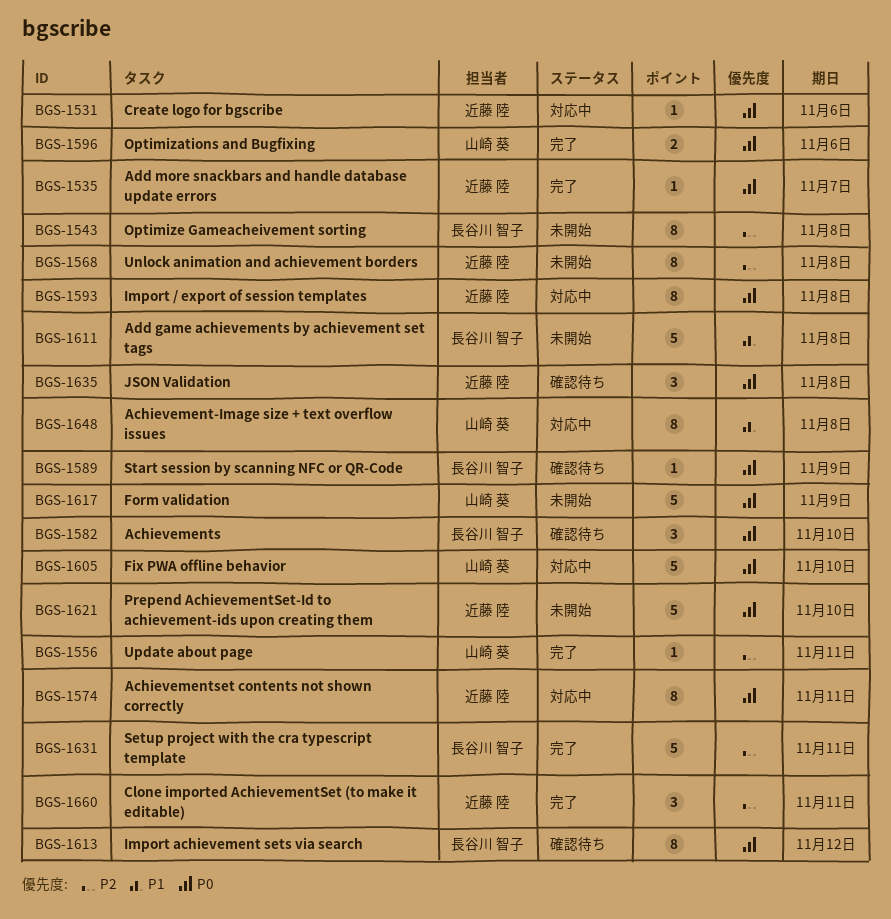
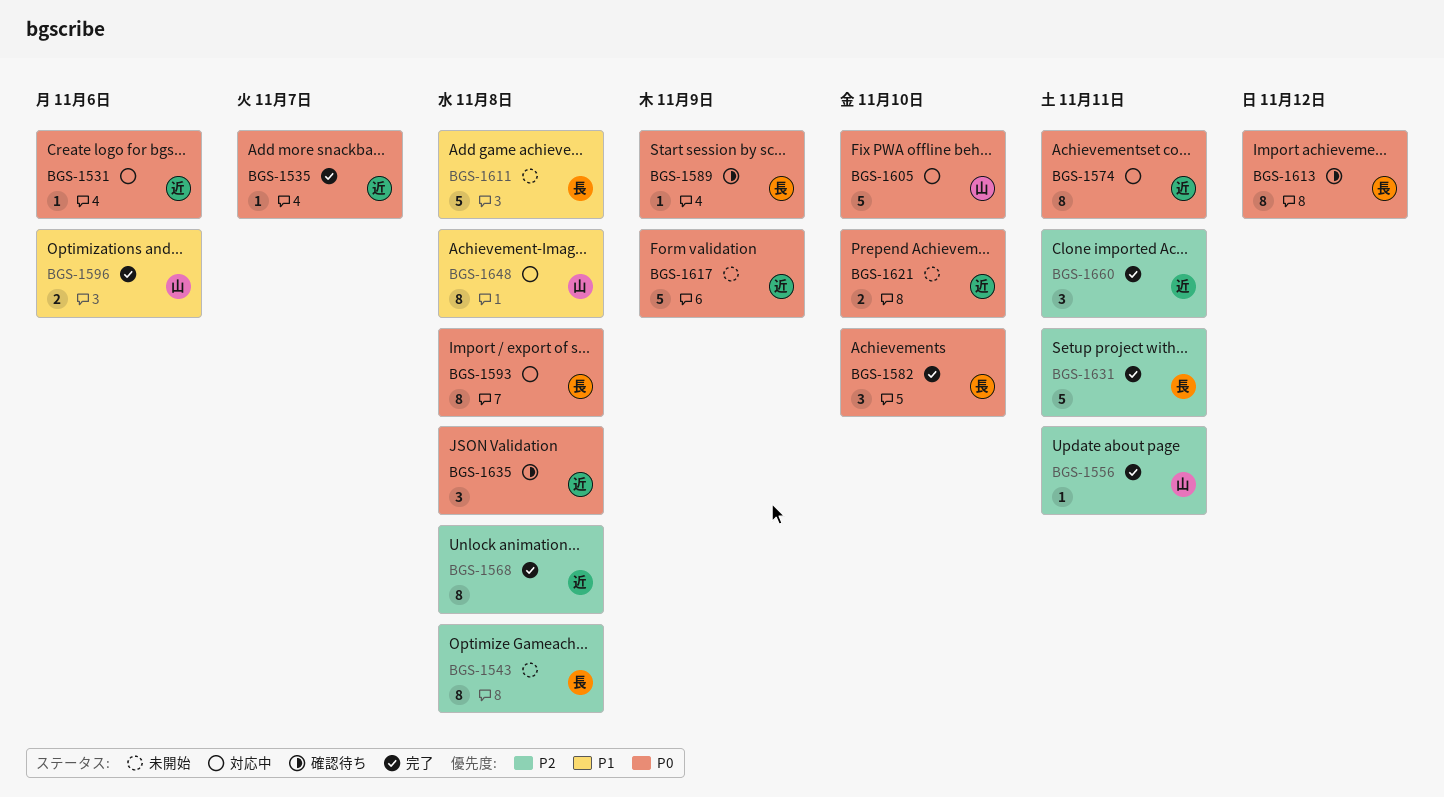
BGS-1568, status: 未開始 -> 完了
BGS-1582, status: 確認待ち -> 完了
BGS-1593, owner: 近藤 陸 -> 長谷川 智子
BGS-1596, priority: P0 -> P1
BGS-1617, owner: 山崎 葵 -> 近藤 陸
BGS-1621, estimate: 5 -> 2

